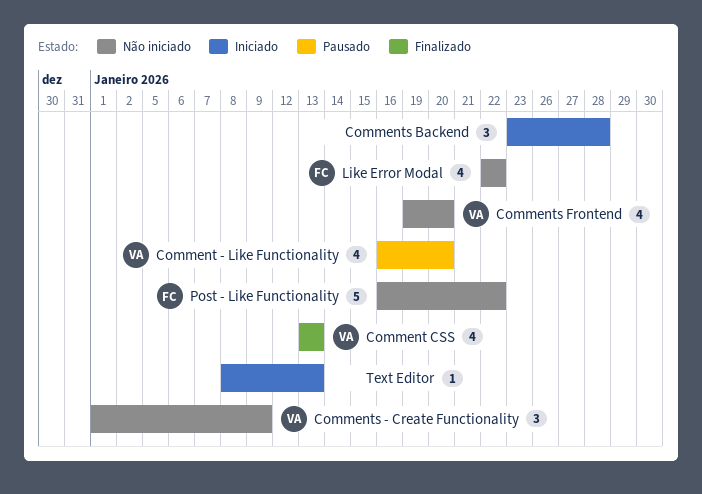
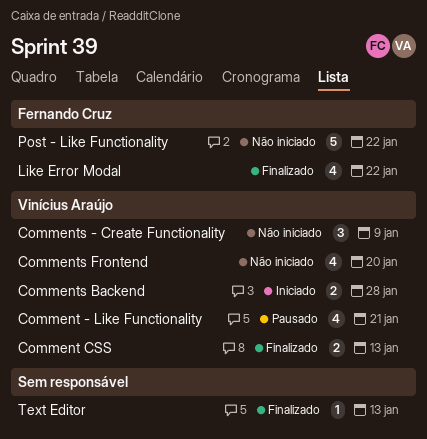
Comment - Like Functionality, due: Jan 20 -> Jan 21
Comment CSS, estimate: 4 -> 2
Comments Backend, owner: none -> Vinícius Araújo
Comments Backend, estimate: 3 -> 2
Like Error Modal, status: Não iniciado -> Finalizado
Text Editor, status: Iniciado -> Finalizado

